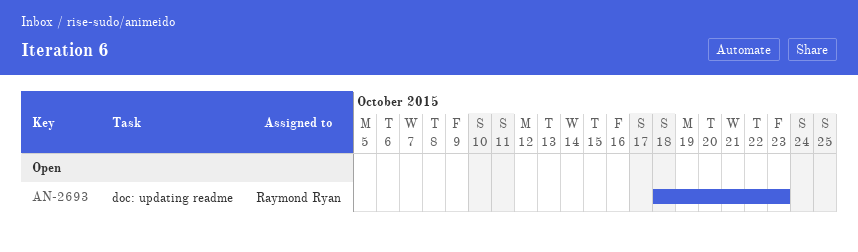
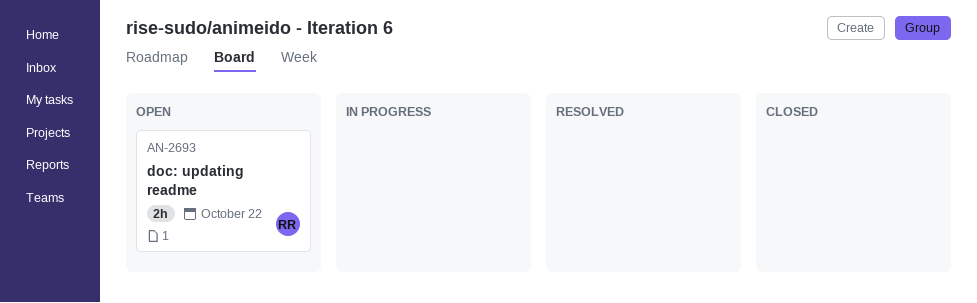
AN-2693, due: Oct 23 -> Oct 22

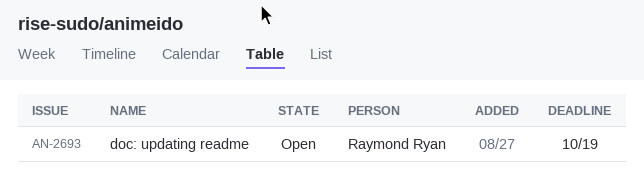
AN-2693, due: Oct 22 -> Oct 19

